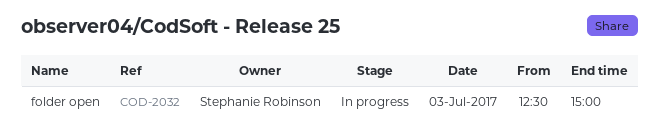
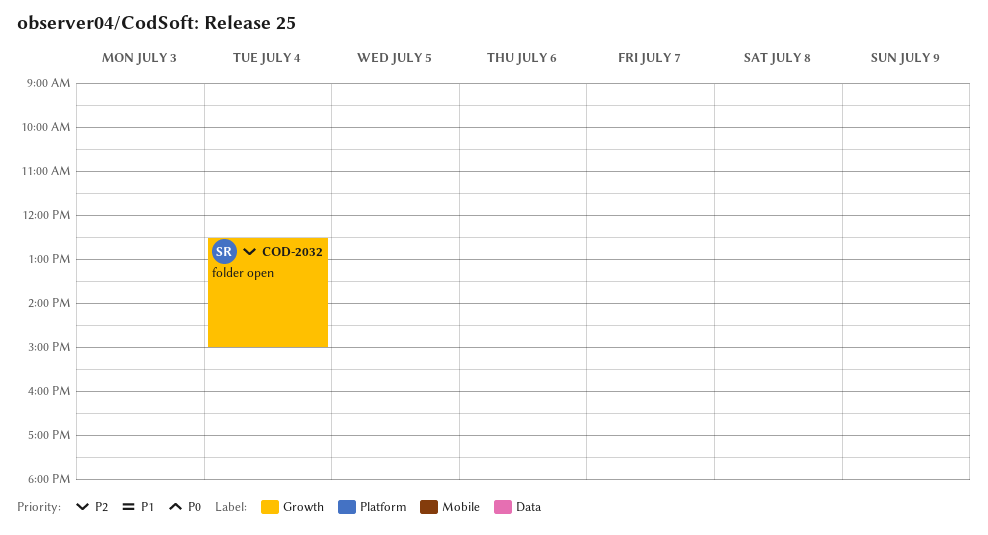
COD-2032, day: Jul 3 -> Jul 4

